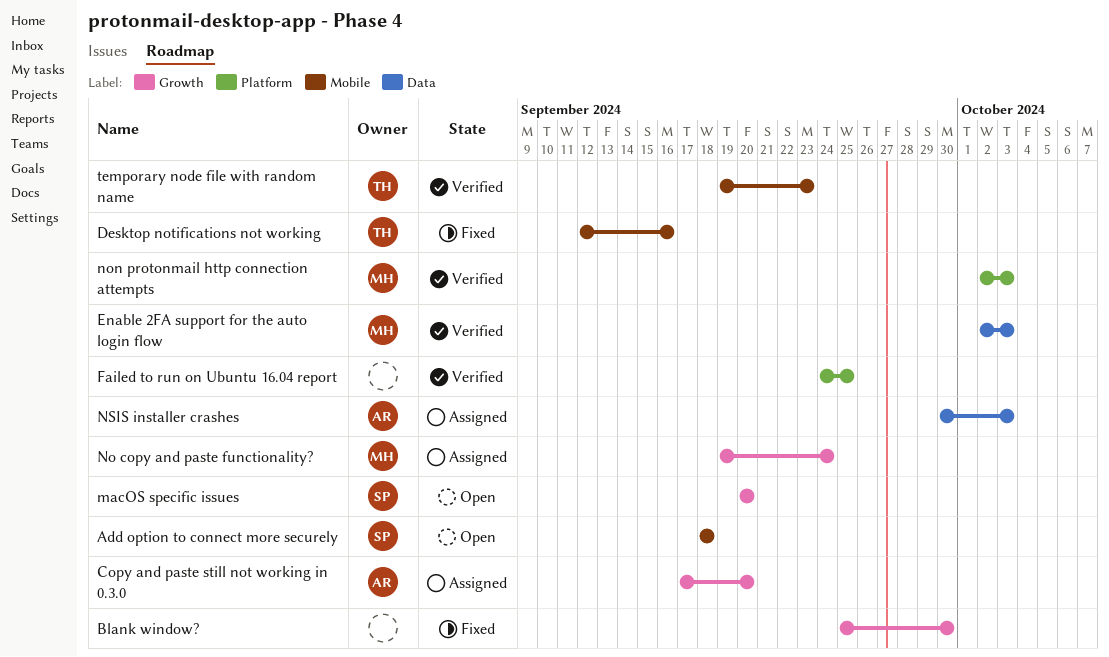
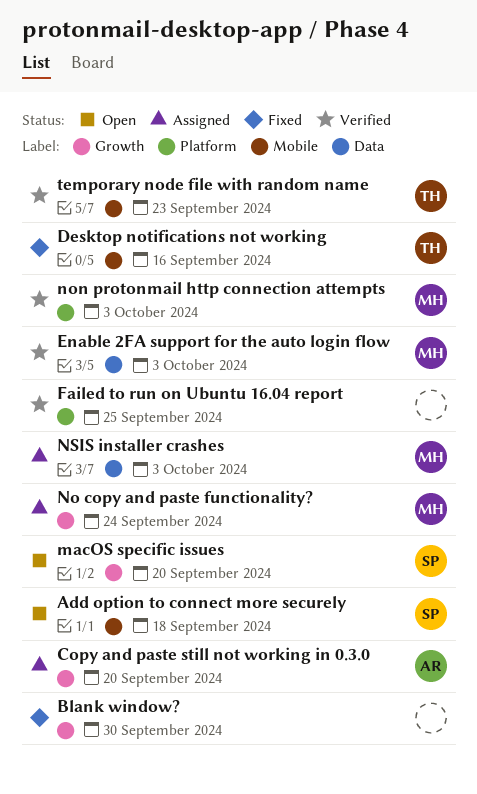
NSIS installer crashes, owner: AR -> MH

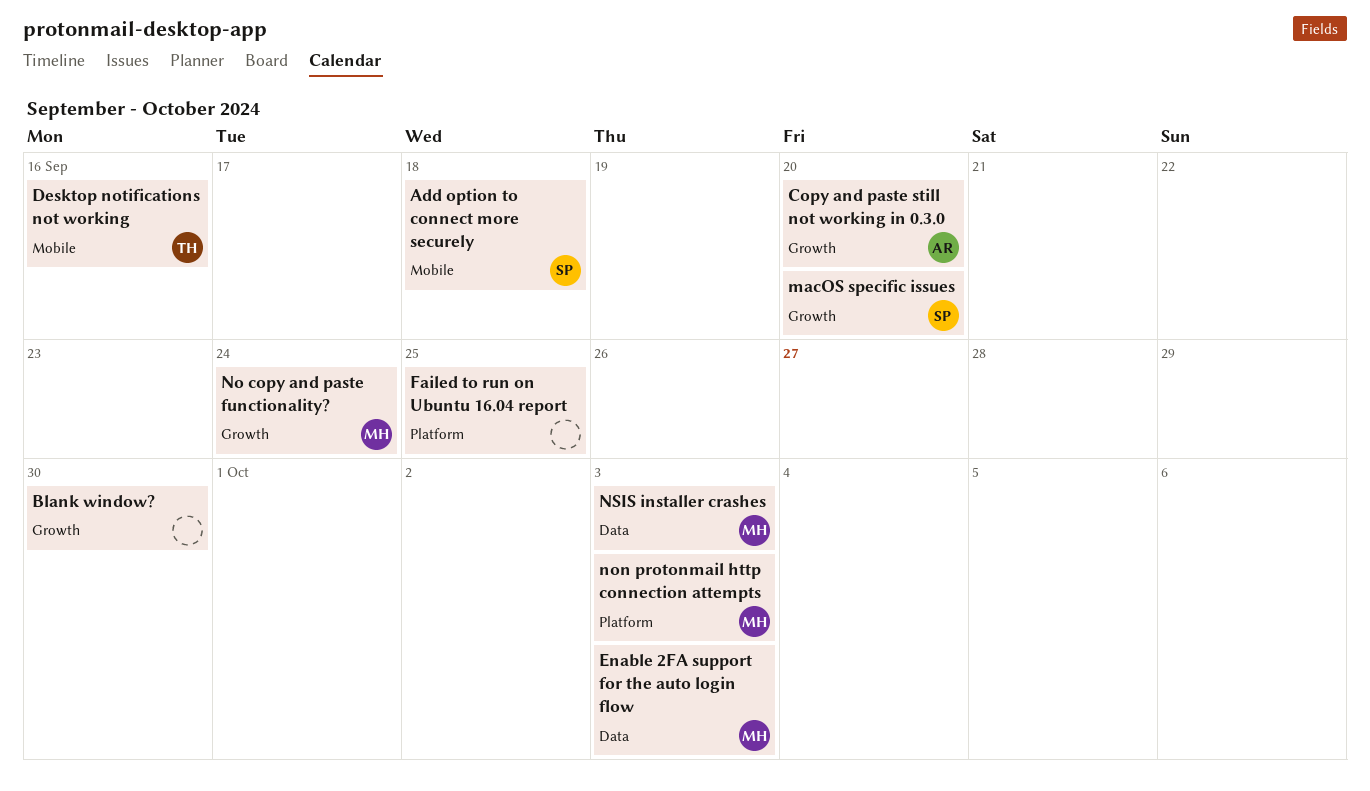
temporary node file with random name: present -> none

